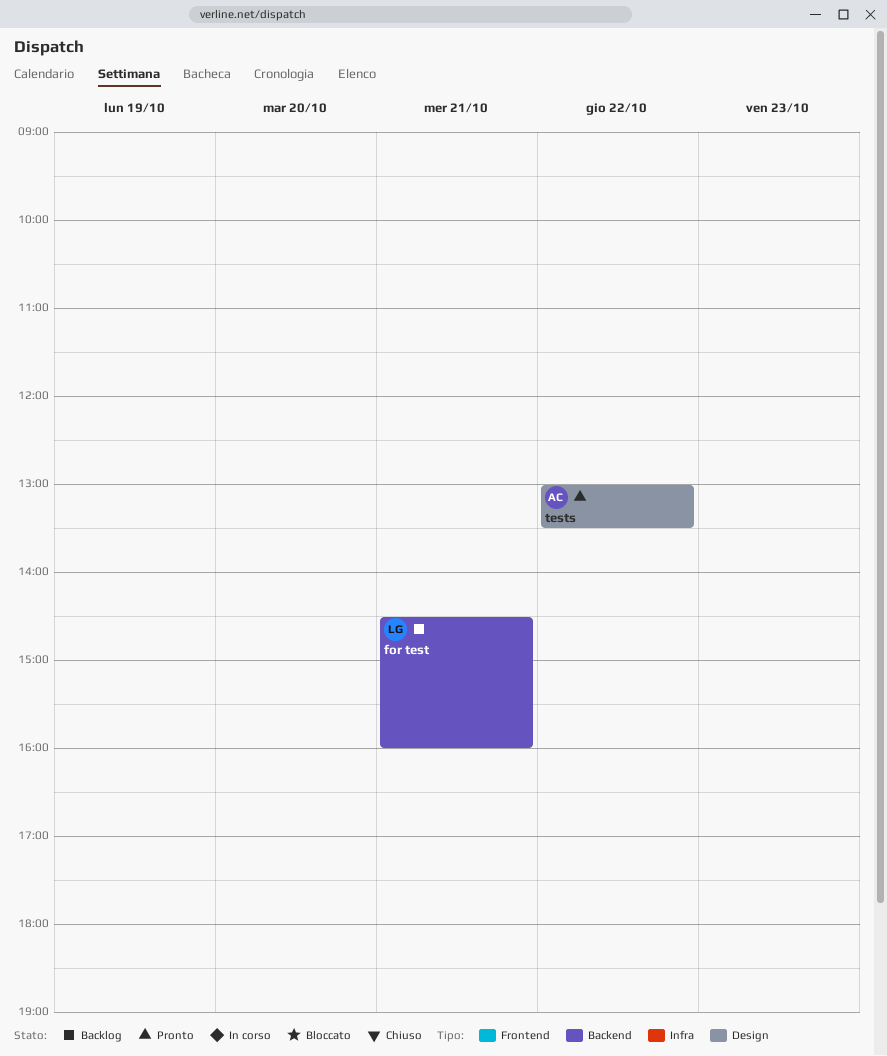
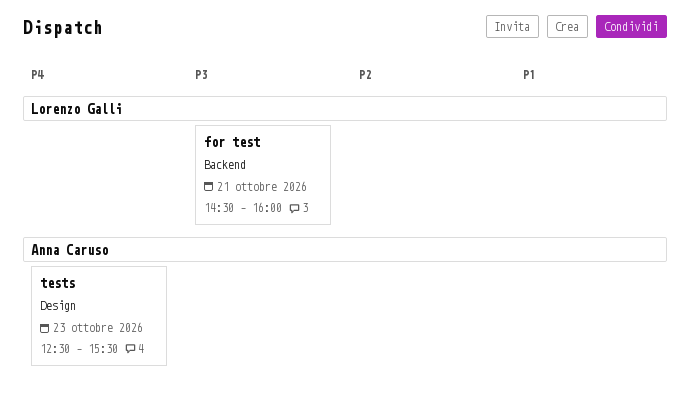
tests, day: Oct 22 -> Oct 23
tests, begins: 13:00 -> 12:30
tests, ends: 13:30 -> 15:30

